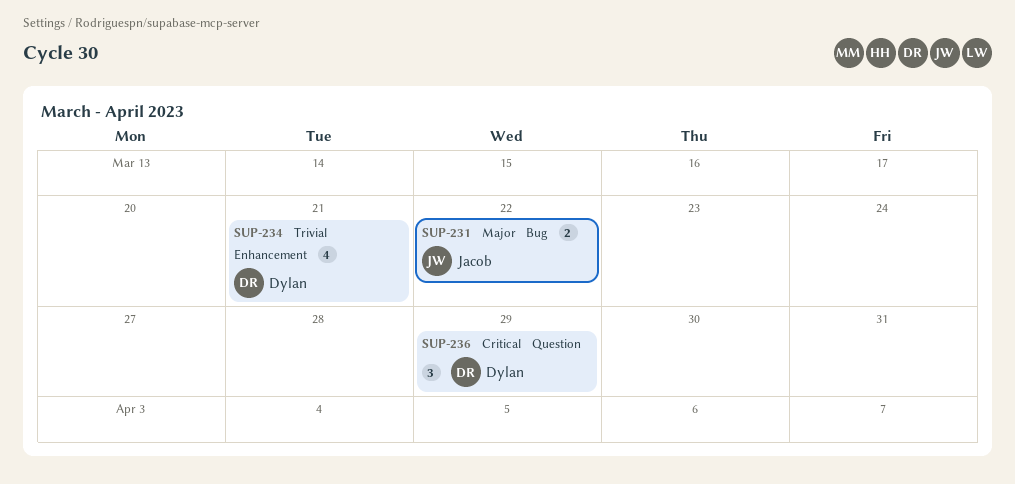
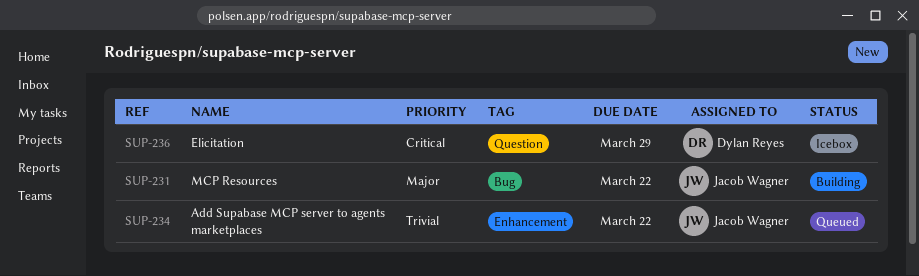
SUP-234, owner: Dylan Reyes -> Jacob Wagner
SUP-234, due: Mar 21 -> Mar 22

